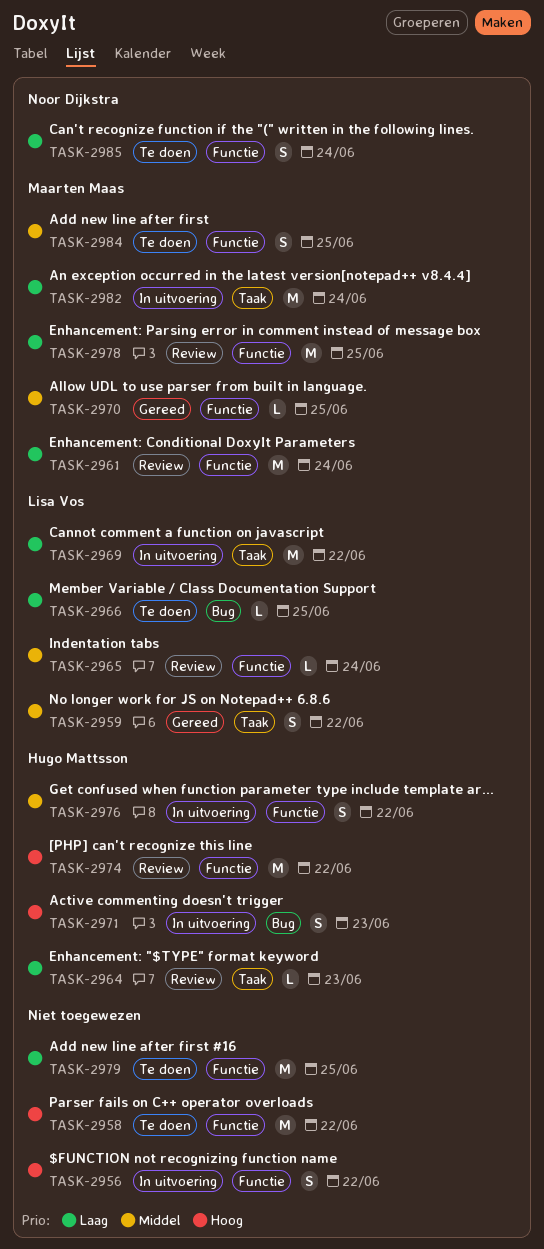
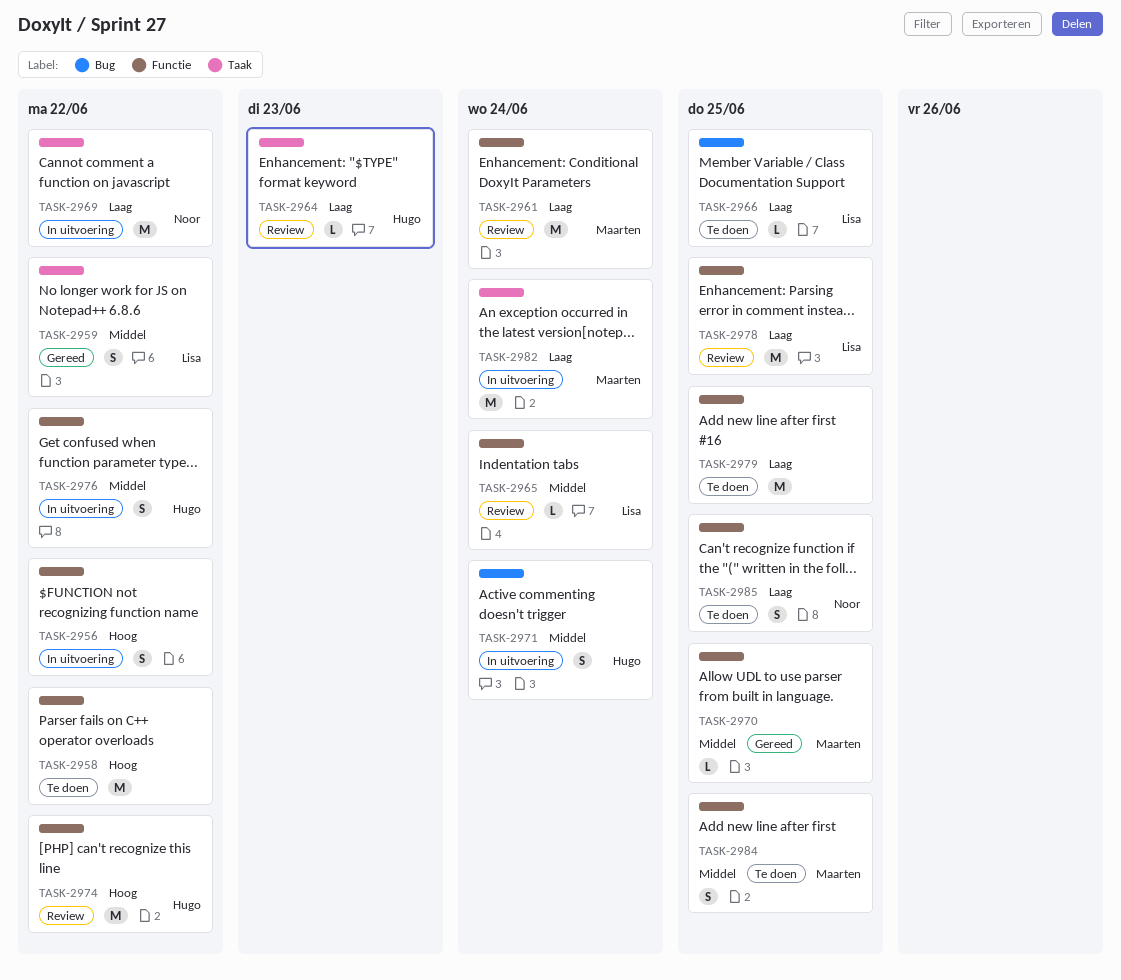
TASK-2969, owner: Lisa Vos -> Noor Dijkstra
TASK-2971, priority: Hoog -> Middel
TASK-2971, due: Jun 23 -> Jun 24
TASK-2978, owner: Maarten Maas -> Lisa Vos
TASK-2985, due: Jun 24 -> Jun 25

